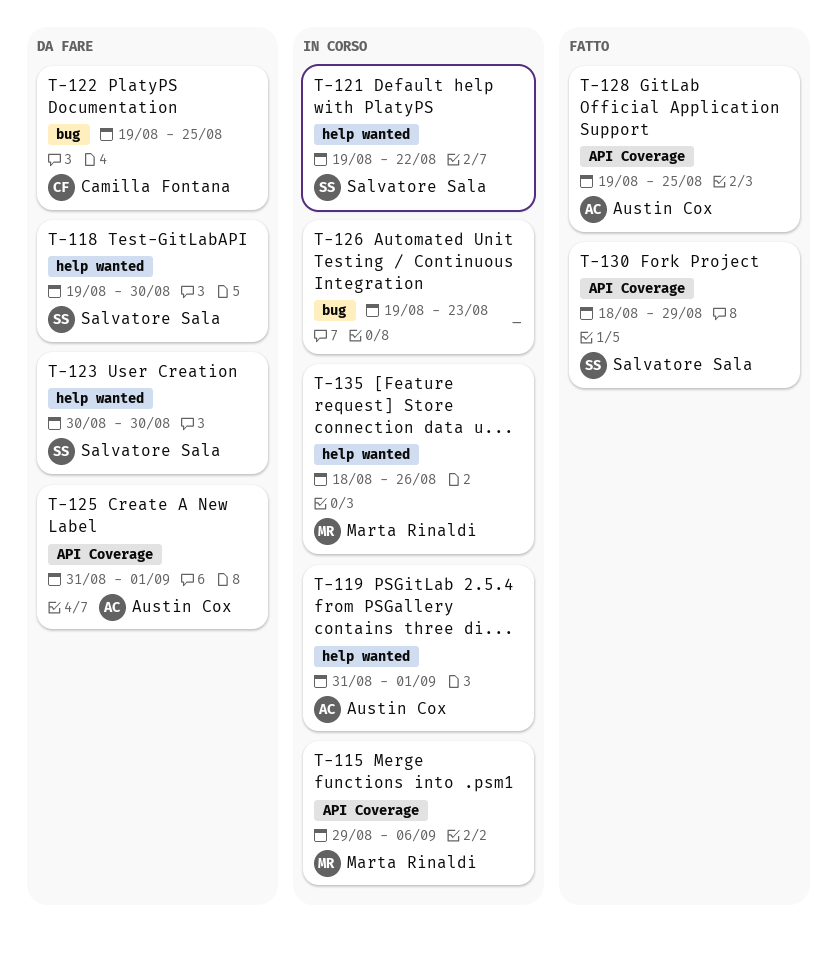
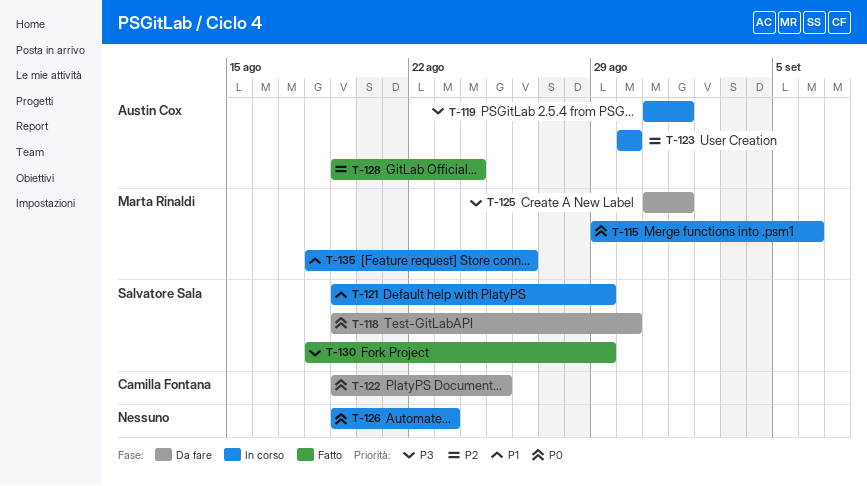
T-121, due: Aug 22 -> Aug 29
T-123, status: Da fare -> In corso
T-123, owner: Salvatore Sala -> Austin Cox
T-125, owner: Austin Cox -> Marta Rinaldi
T-128, due: Aug 25 -> Aug 24

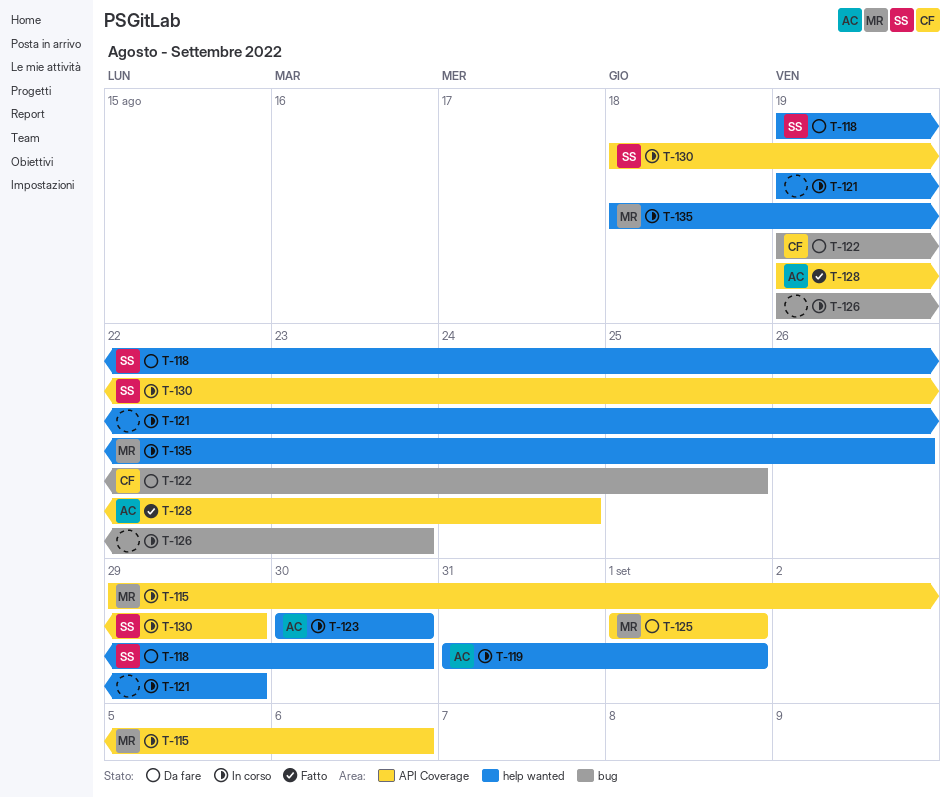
T-121, owner: Salvatore Sala -> none
T-125, start: Aug 31 -> Sep 1
T-130, status: Fatto -> In corso

